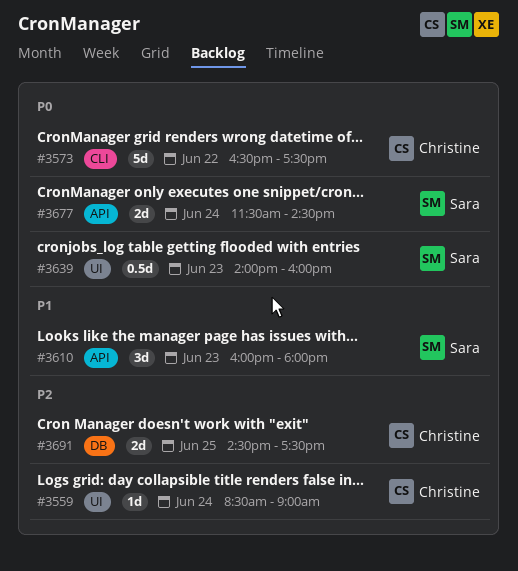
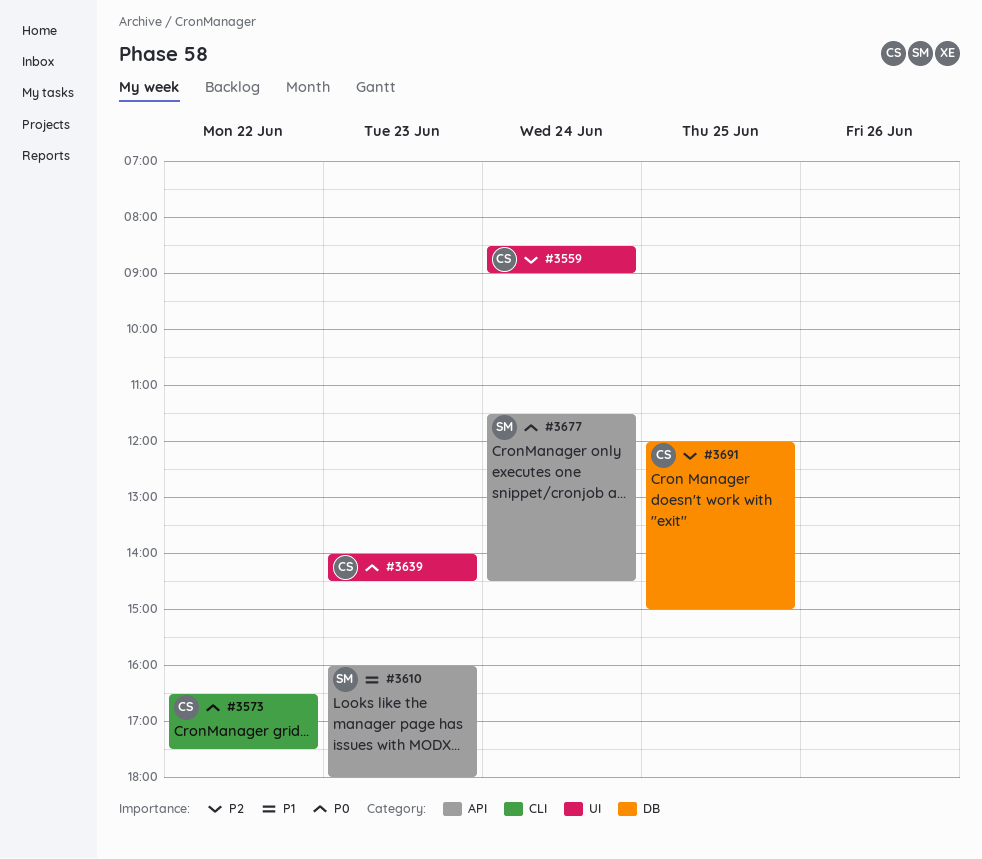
#3639, owner: Sara -> Christine
#3639, ends: 16:00 -> 14:30
#3691, begins: 14:30 -> 12:00
#3691, ends: 17:30 -> 15:00

